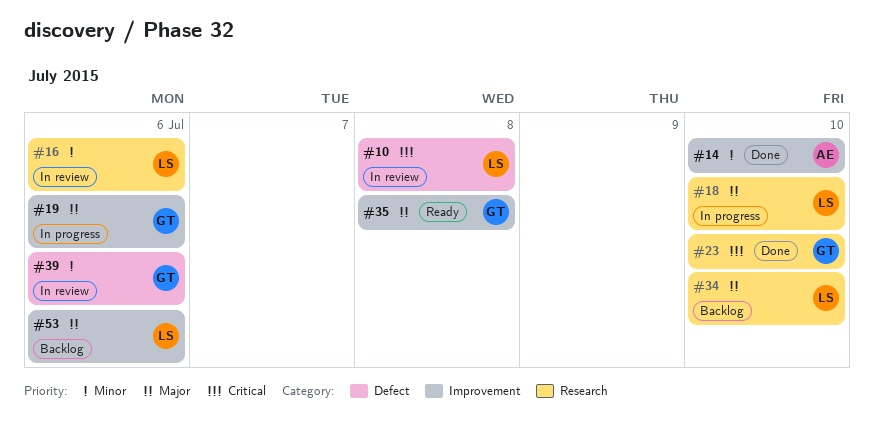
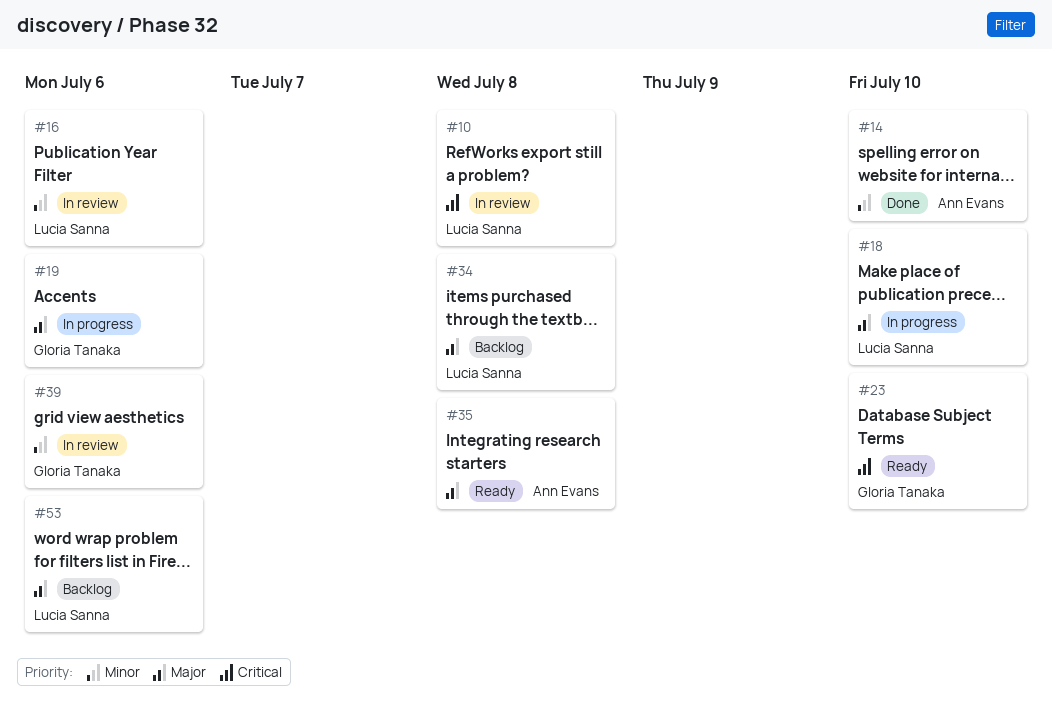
#23, status: Done -> Ready
#34, due: Jul 10 -> Jul 8
#35, owner: Gloria Tanaka -> Ann Evans

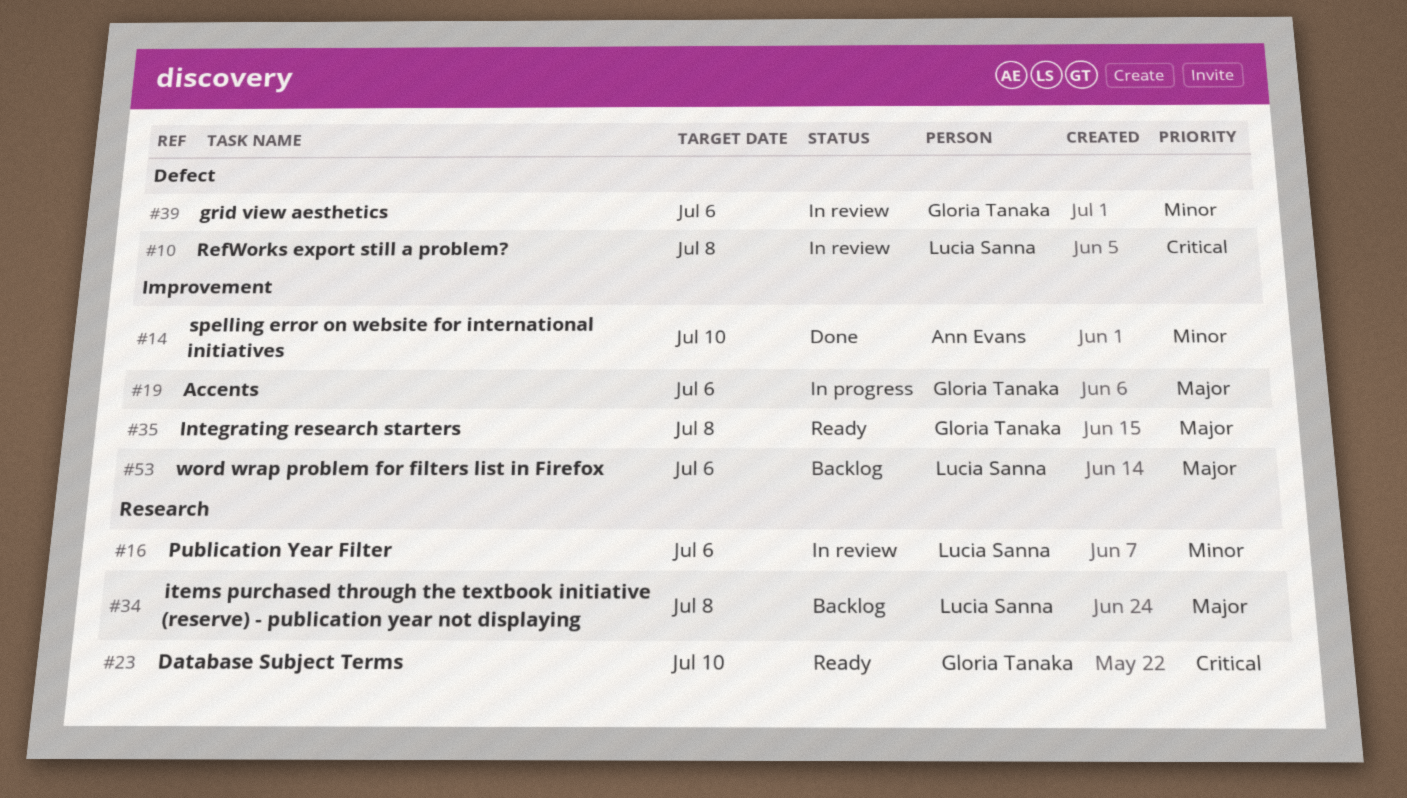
#18: present -> none
#35, owner: Ann Evans -> Gloria Tanaka

